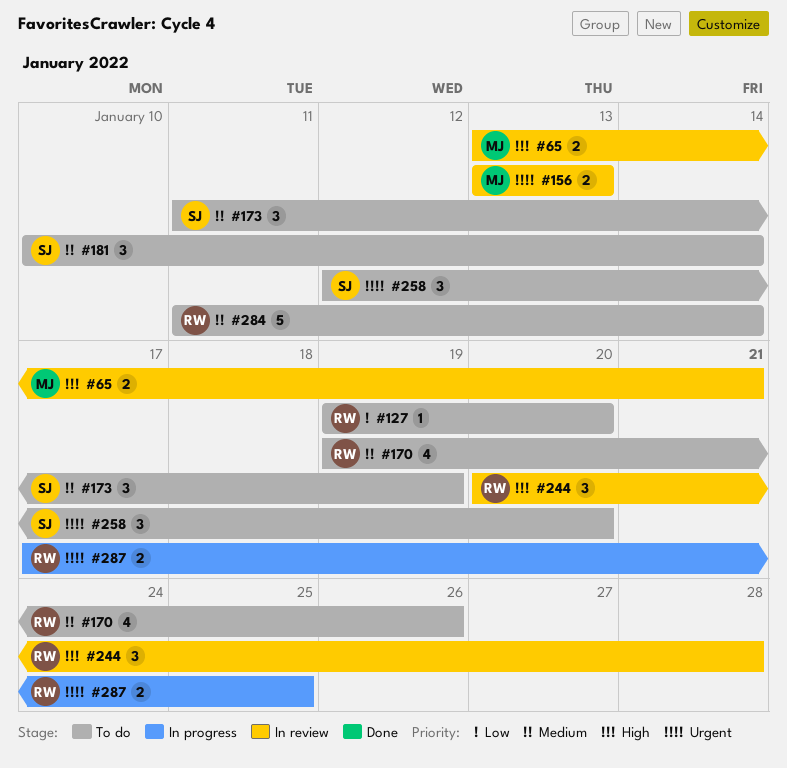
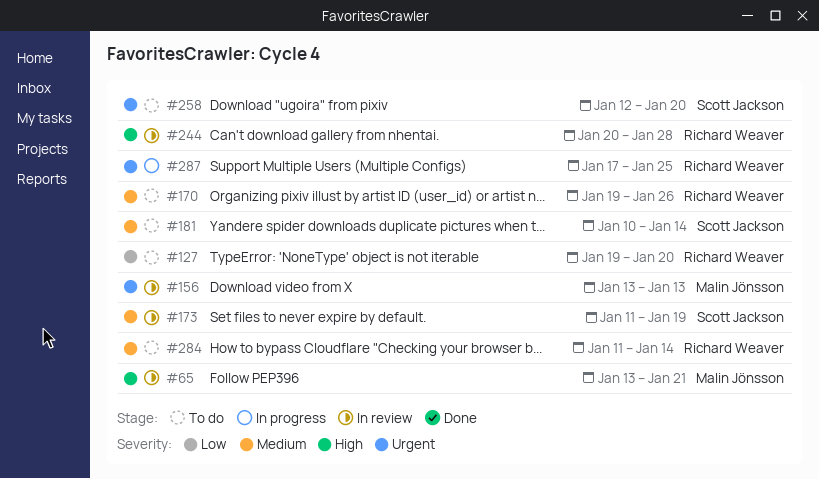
#173, status: To do -> In review

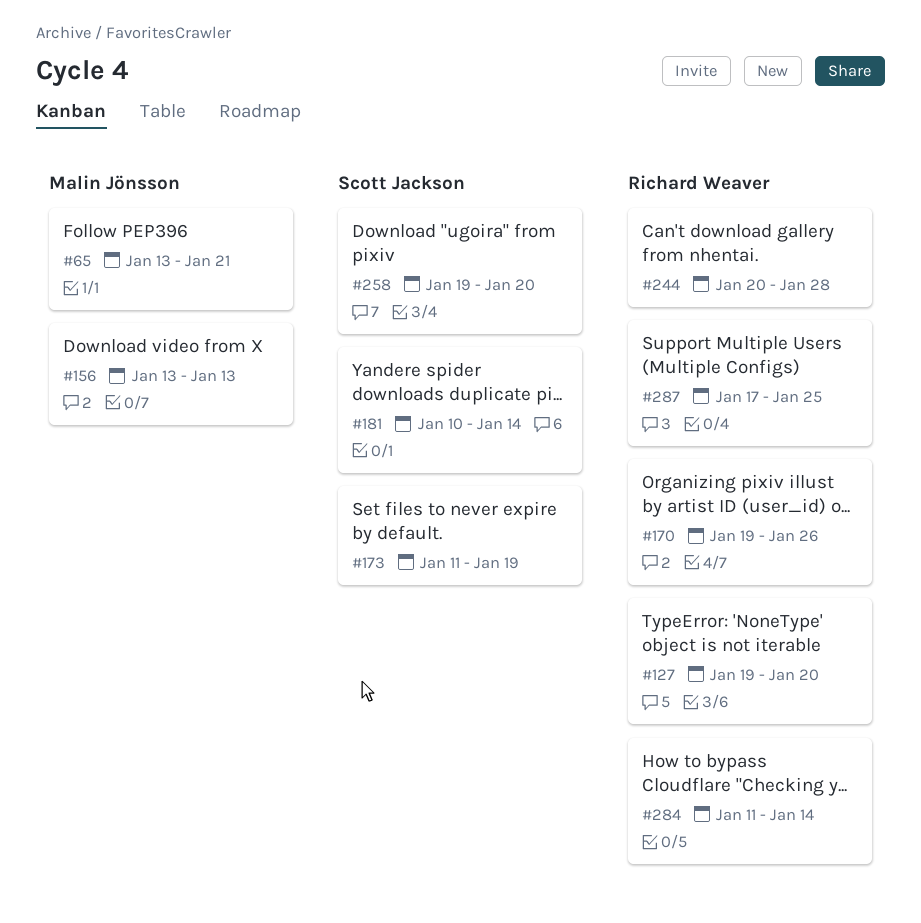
#258, start: Jan 12 -> Jan 19

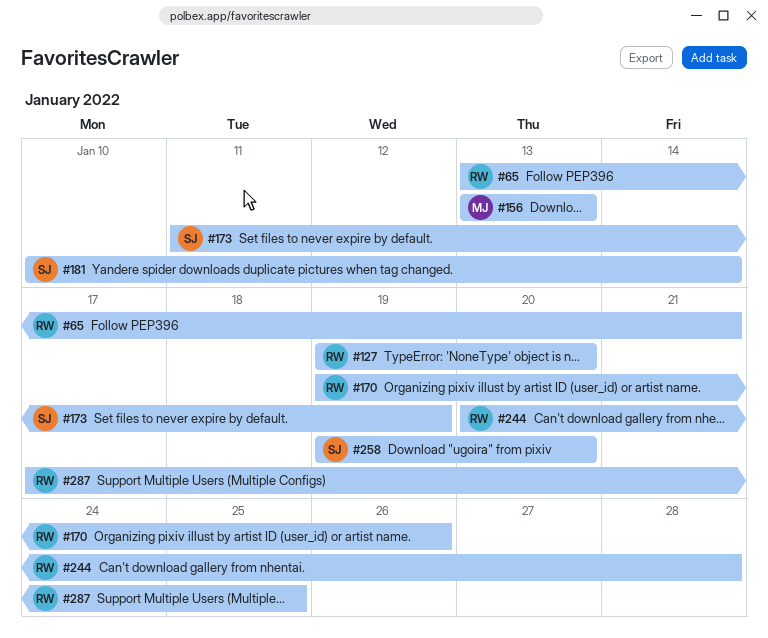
#65, owner: Malin Jönsson -> Richard Weaver
#284: present -> none

